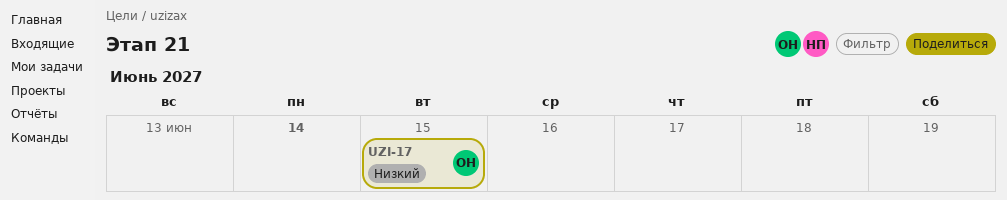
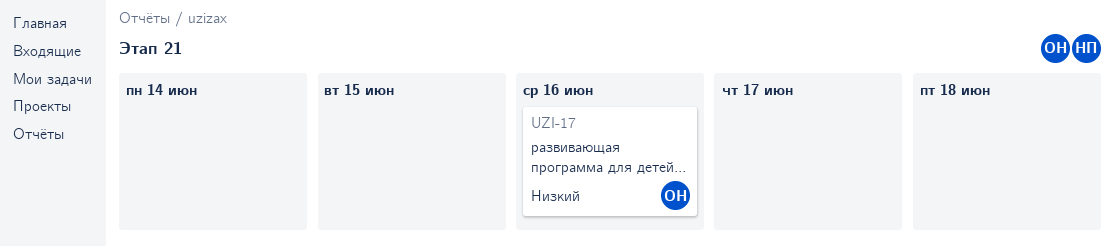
UZI-17, due: Jun 15 -> Jun 16

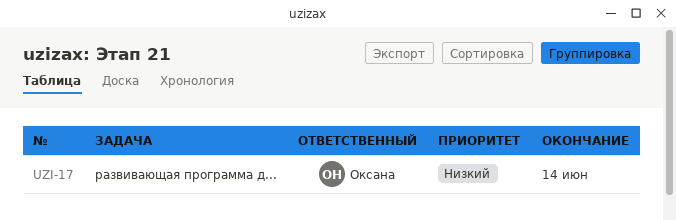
UZI-17, due: Jun 16 -> Jun 14

